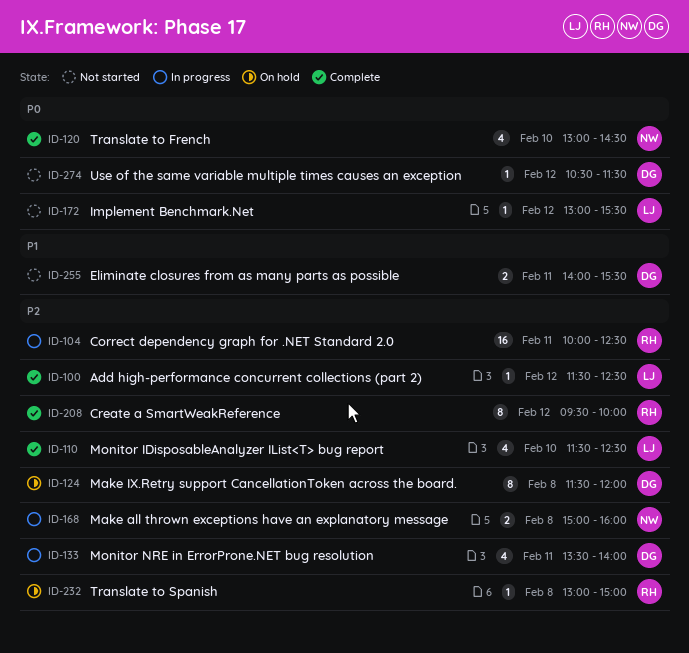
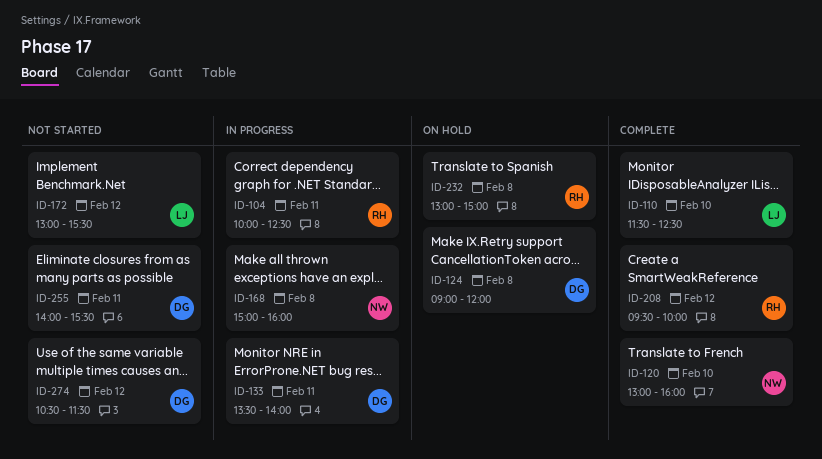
ID-100: present -> none
ID-120, ends: 14:30 -> 16:00
ID-124, begins: 11:30 -> 09:00

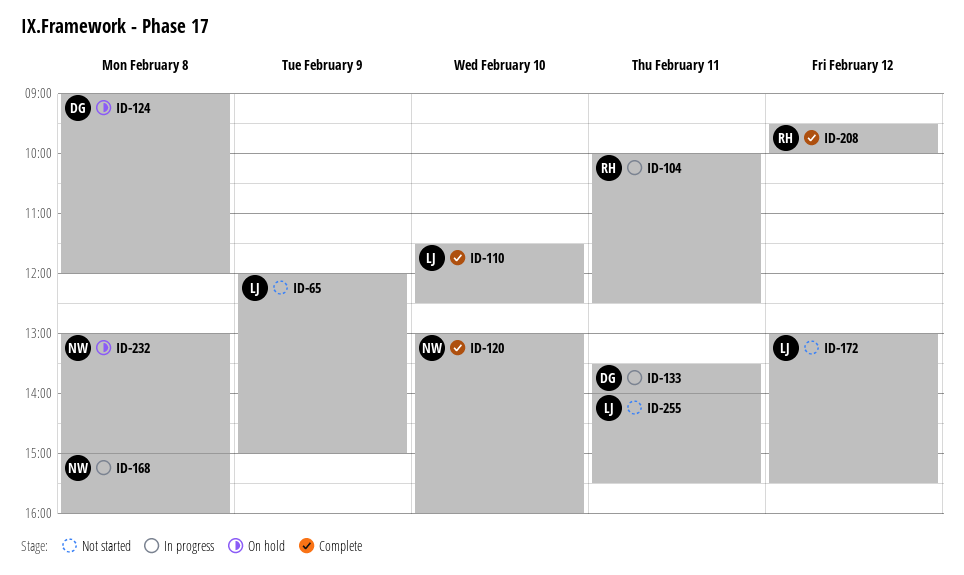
ID-65: none -> present
ID-232, owner: RH -> NW
ID-255, owner: DG -> LJ
ID-274: present -> none

